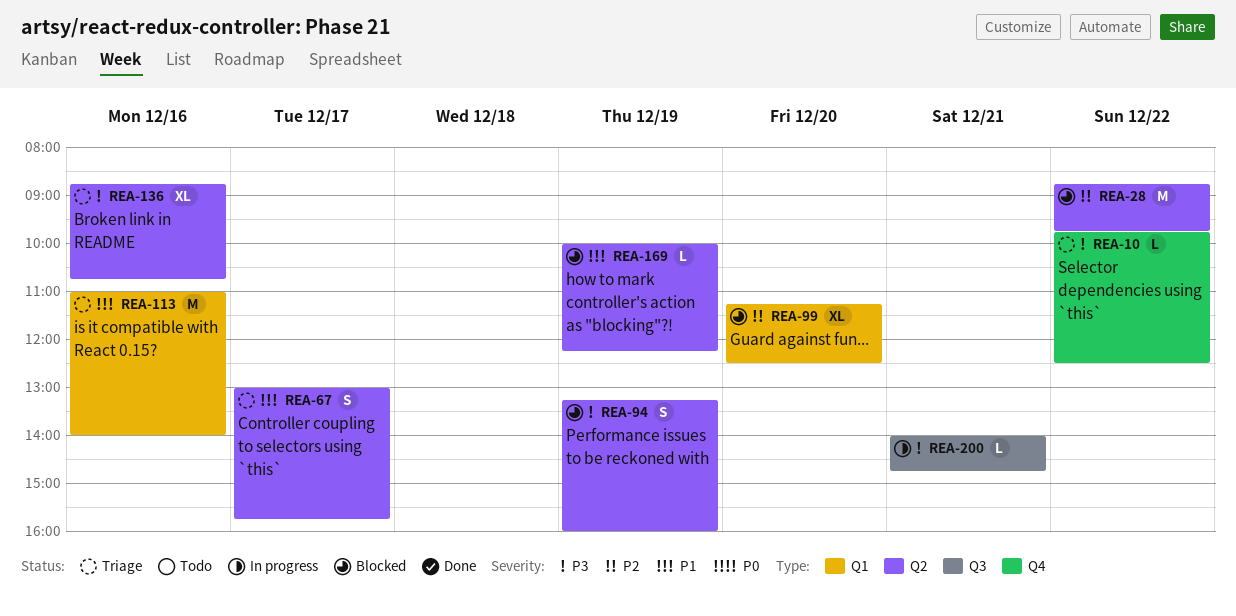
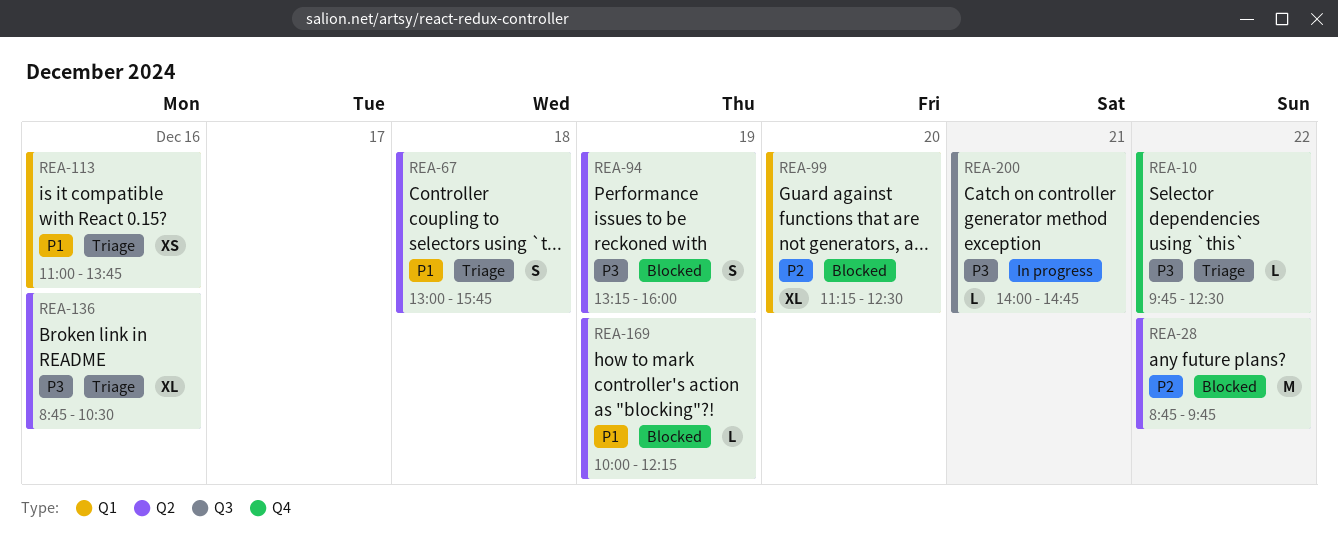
REA-67, day: Dec 17 -> Dec 18
REA-113, estimate: M -> XS
REA-113, ends: 14:00 -> 13:45
REA-136, ends: 10:45 -> 10:30

